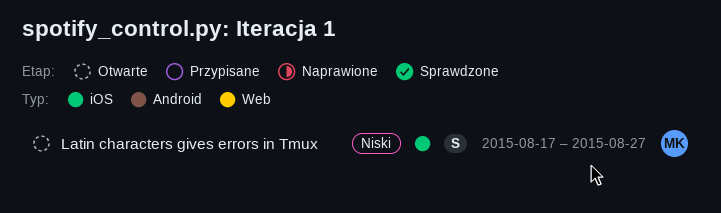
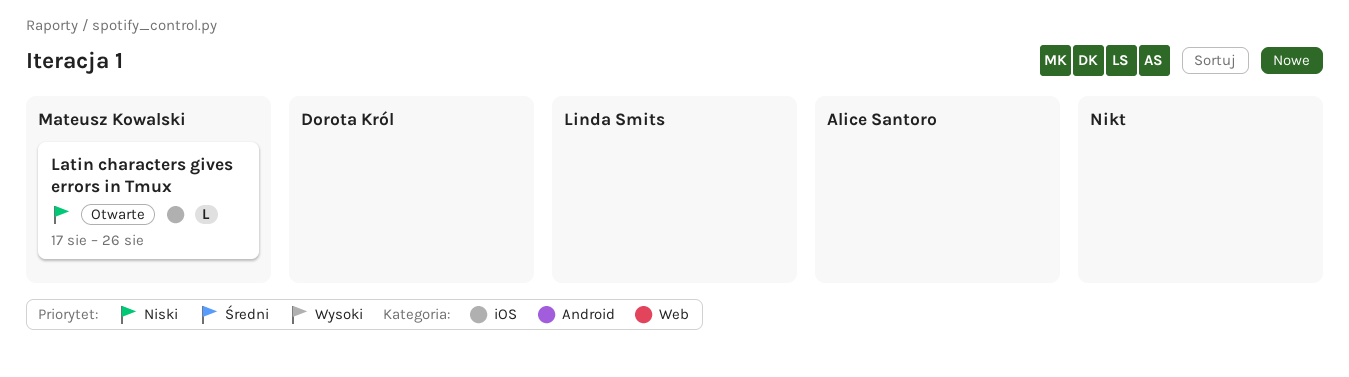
Latin characters gives errors in Tmux, estimate: S -> L
Latin characters gives errors in Tmux, due: Aug 27 -> Aug 26

